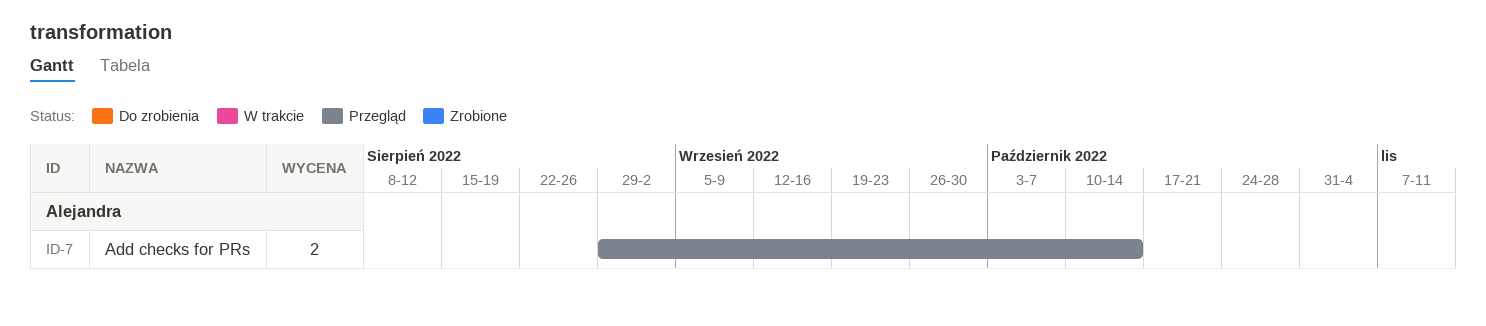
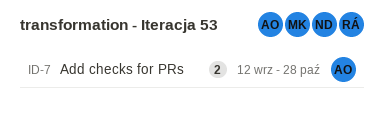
ID-7, start: Aug 29 -> Sep 12
ID-7, due: Oct 14 -> Oct 28

